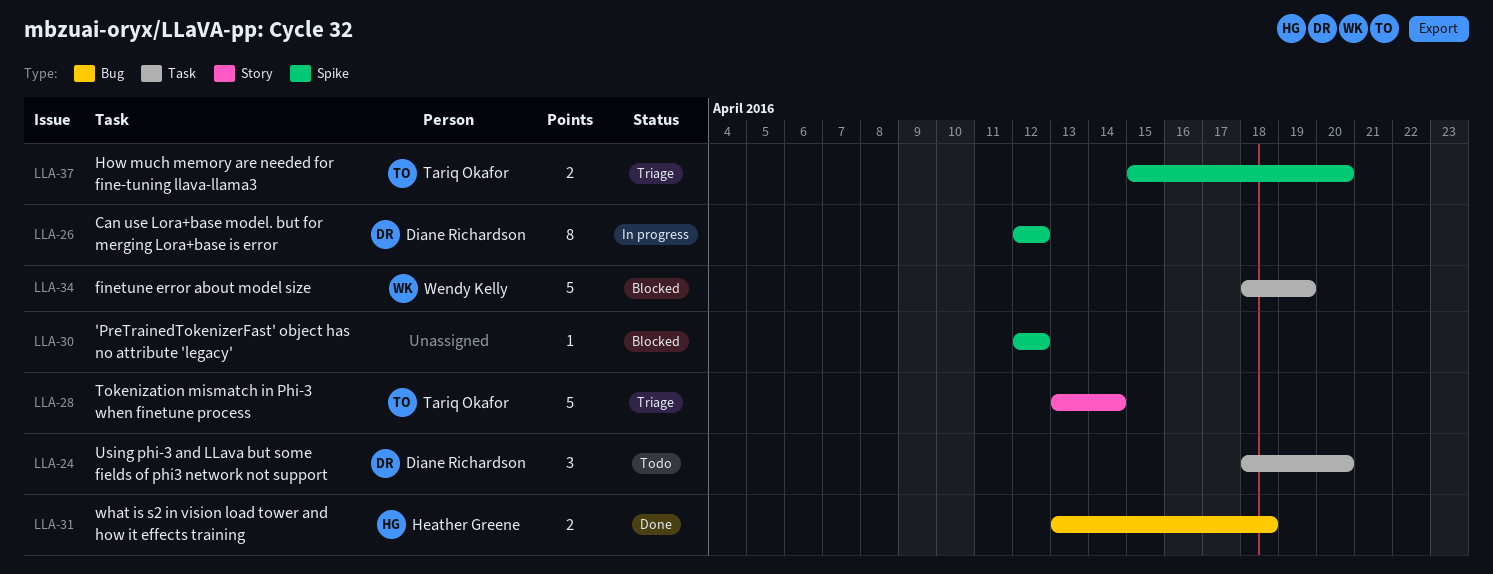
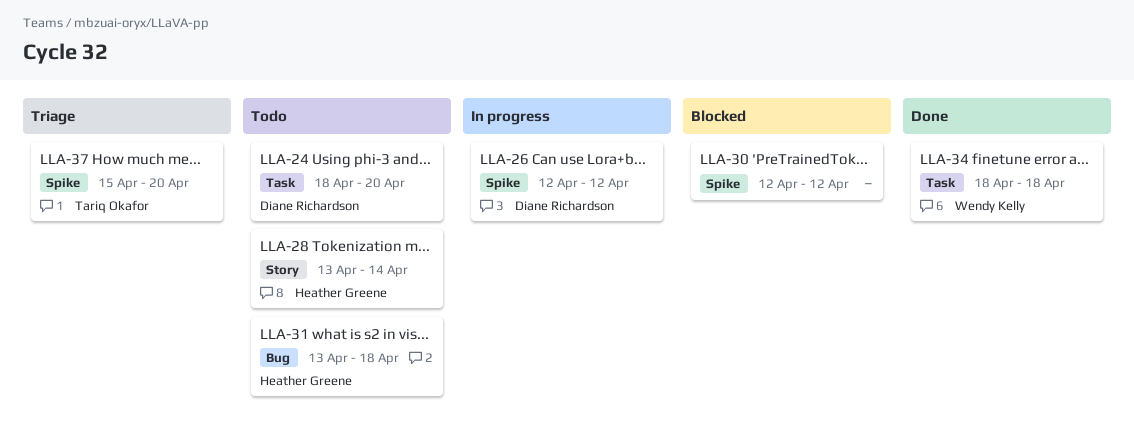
LLA-28, status: Triage -> Todo
LLA-28, owner: Tariq Okafor -> Heather Greene
LLA-31, status: Done -> Todo
LLA-34, status: Blocked -> Done
LLA-34, due: Apr 19 -> Apr 18

